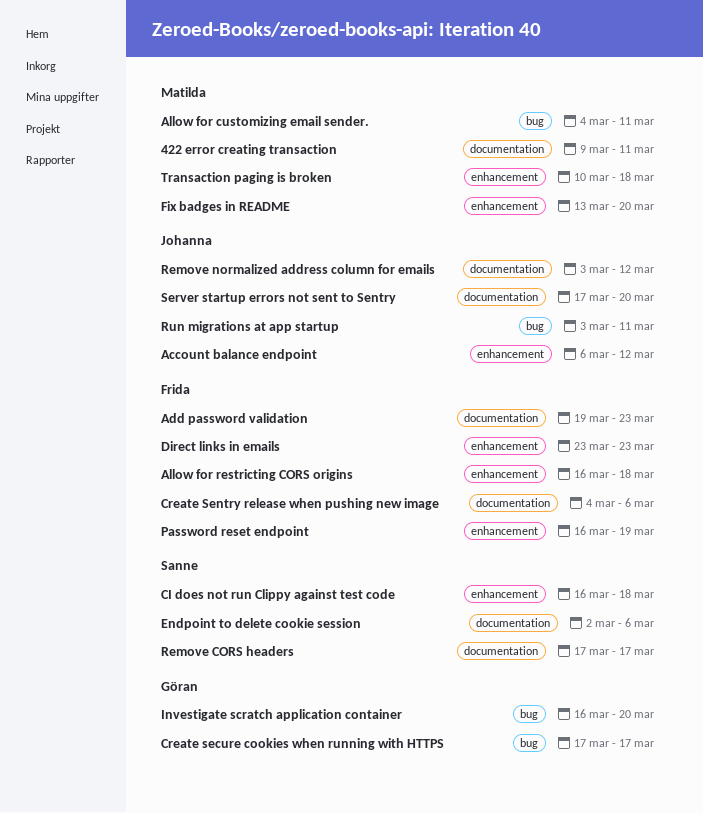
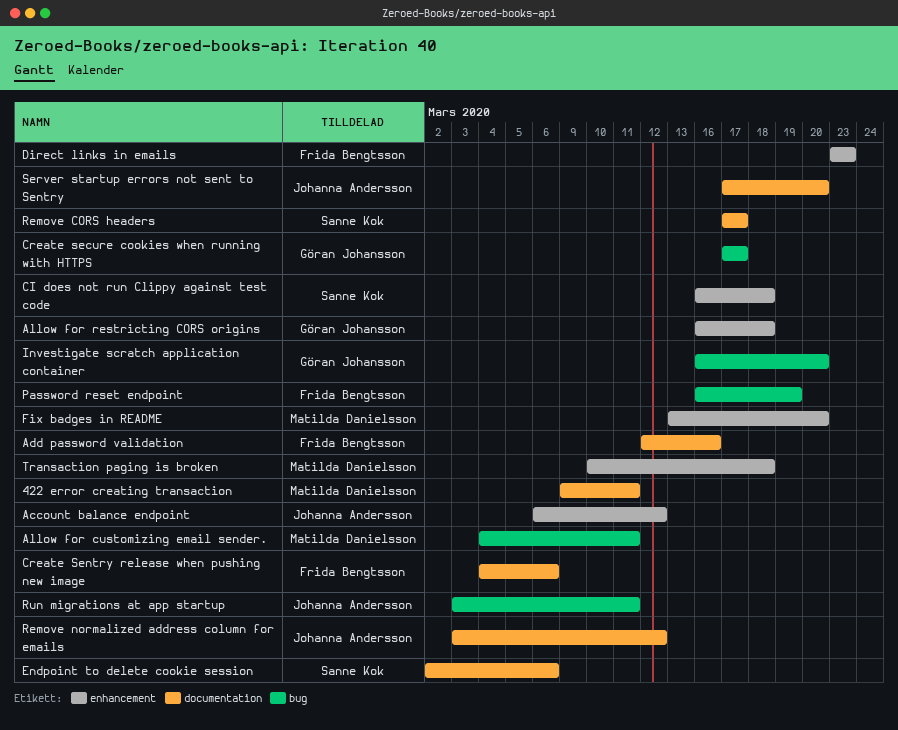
Add password validation, start: Mar 19 -> Mar 12
Add password validation, due: Mar 23 -> Mar 16
Allow for restricting CORS origins, owner: Frida Bengtsson -> Göran Johansson
Password reset endpoint, label: enhancement -> bug

